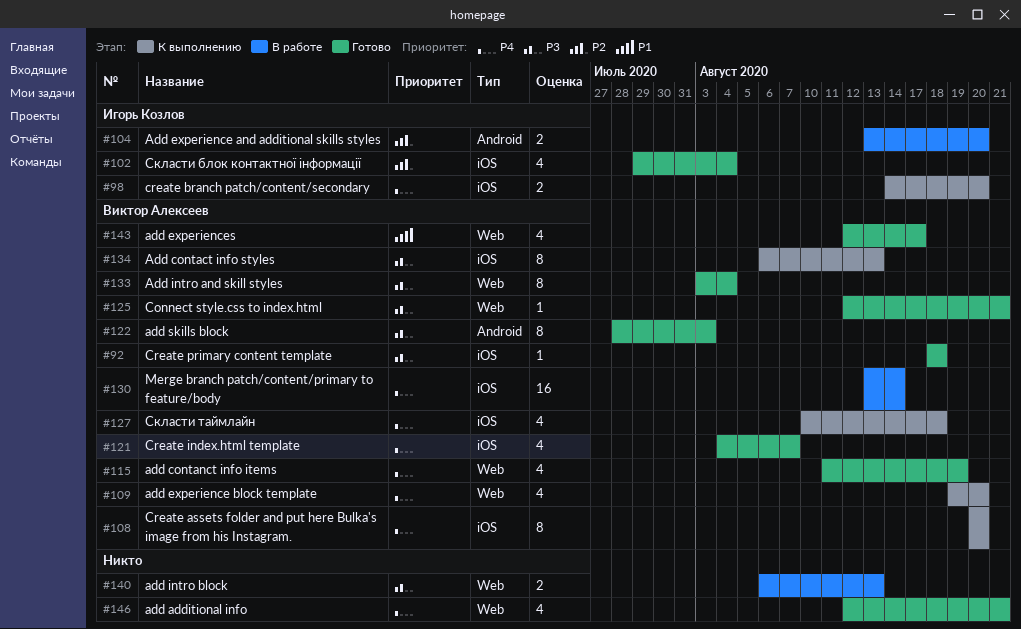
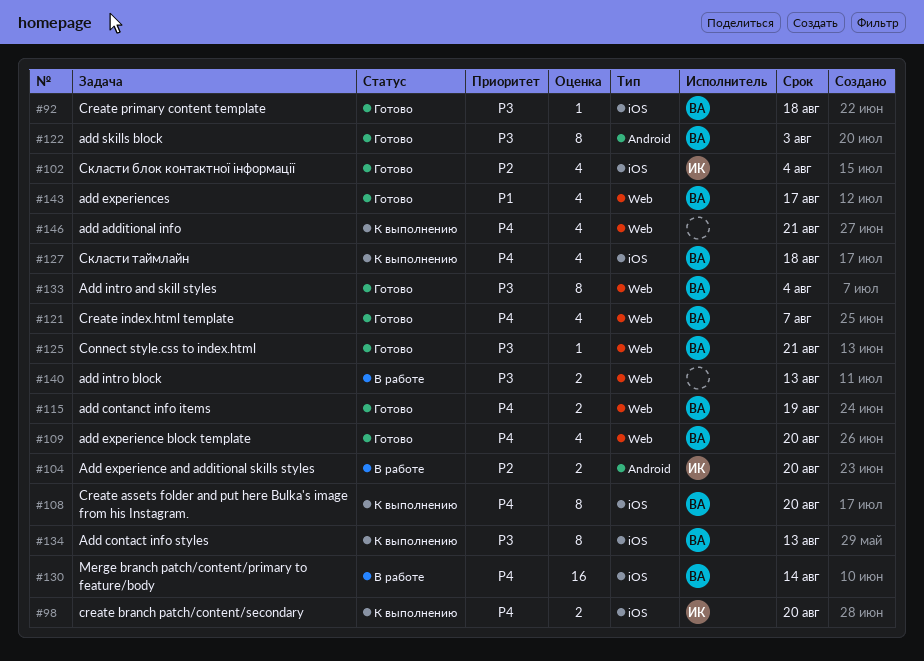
#109, status: К выполнению -> Готово
#115, estimate: 4 -> 2
#121, label: iOS -> Web
#146, status: Готово -> К выполнению

